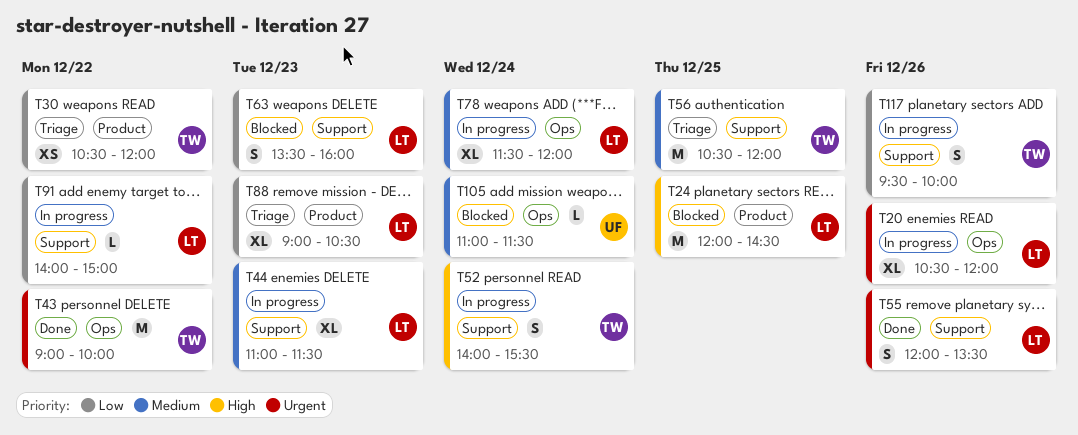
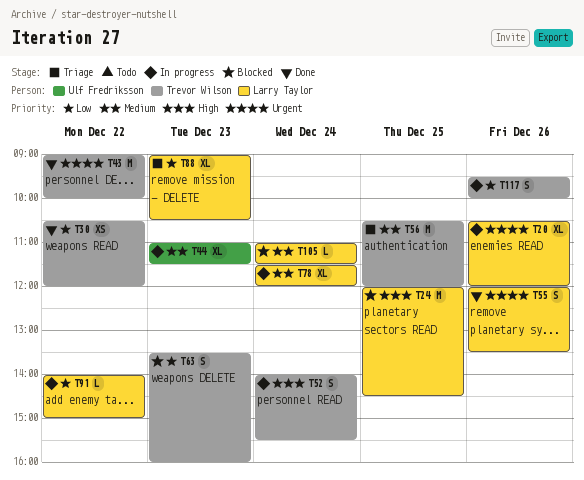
T30, status: Triage -> Done
T44, owner: Larry Taylor -> Ulf Fredriksson
T63, owner: Larry Taylor -> Trevor Wilson
T105, owner: Ulf Fredriksson -> Larry Taylor

